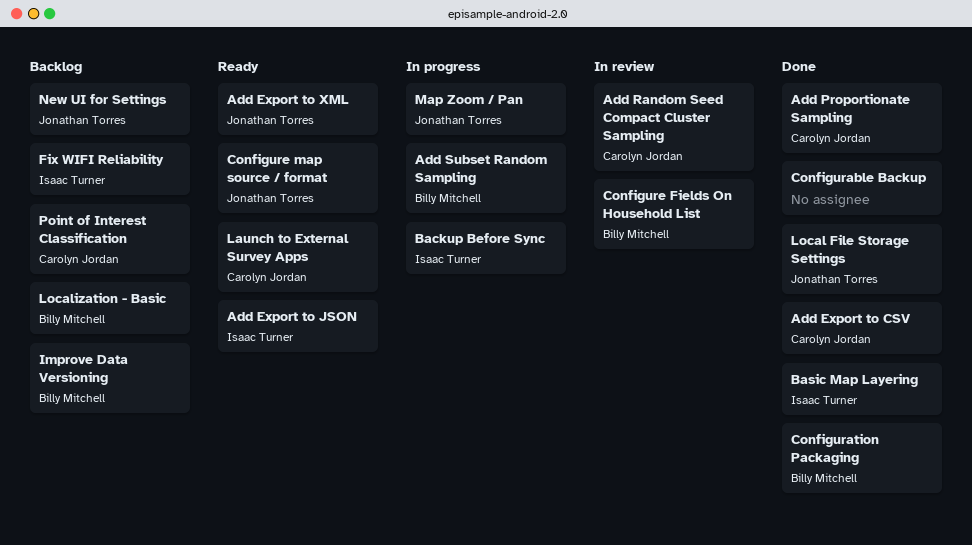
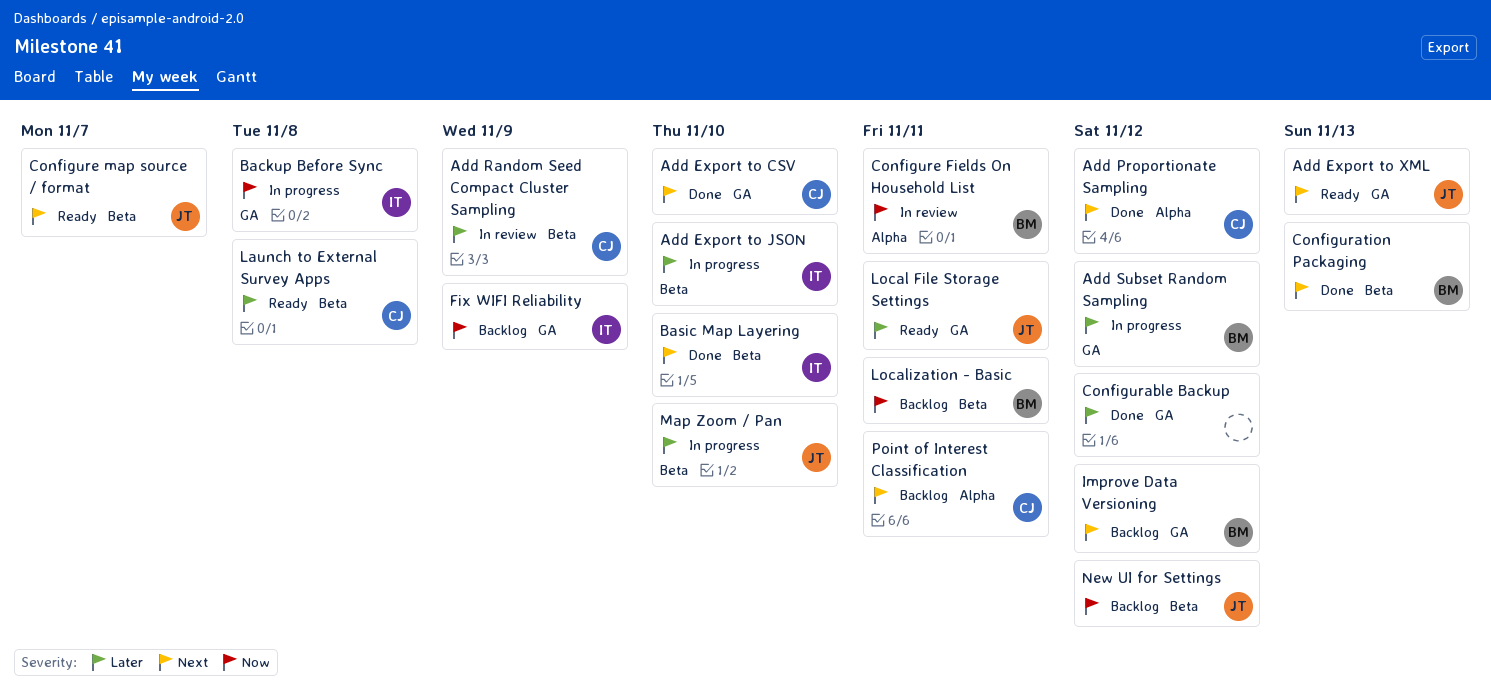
Add Export to JSON, status: Ready -> In progress
Local File Storage Settings, status: Done -> Ready

